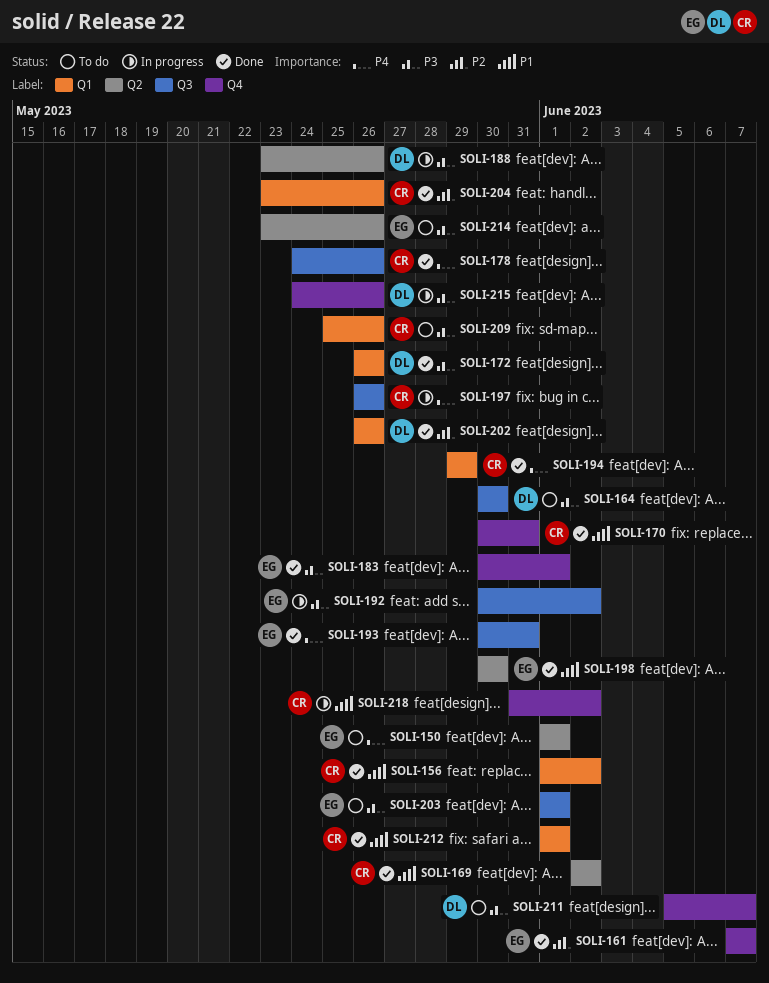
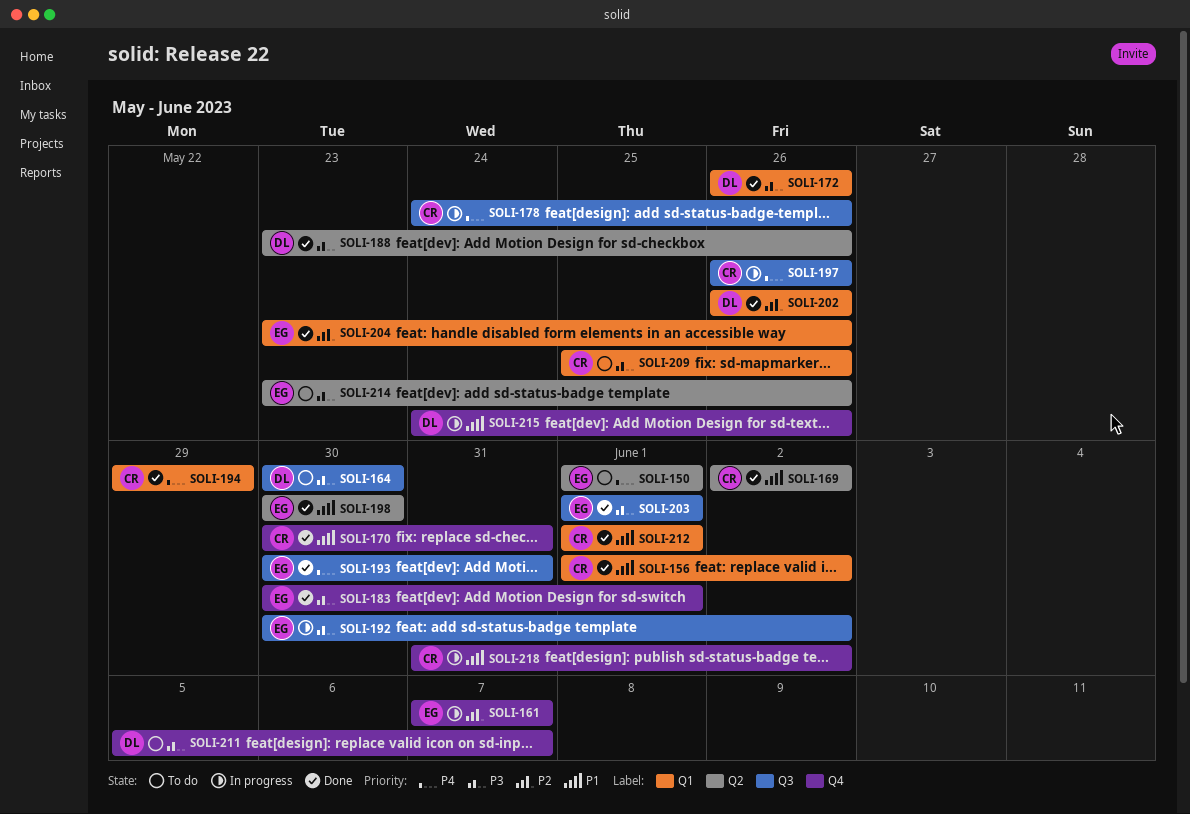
SOLI-161, status: Done -> In progress
SOLI-178, status: Done -> In progress
SOLI-188, status: In progress -> Done
SOLI-203, status: To do -> Done
SOLI-204, owner: CR -> EG
SOLI-215, priority: P3 -> P1

